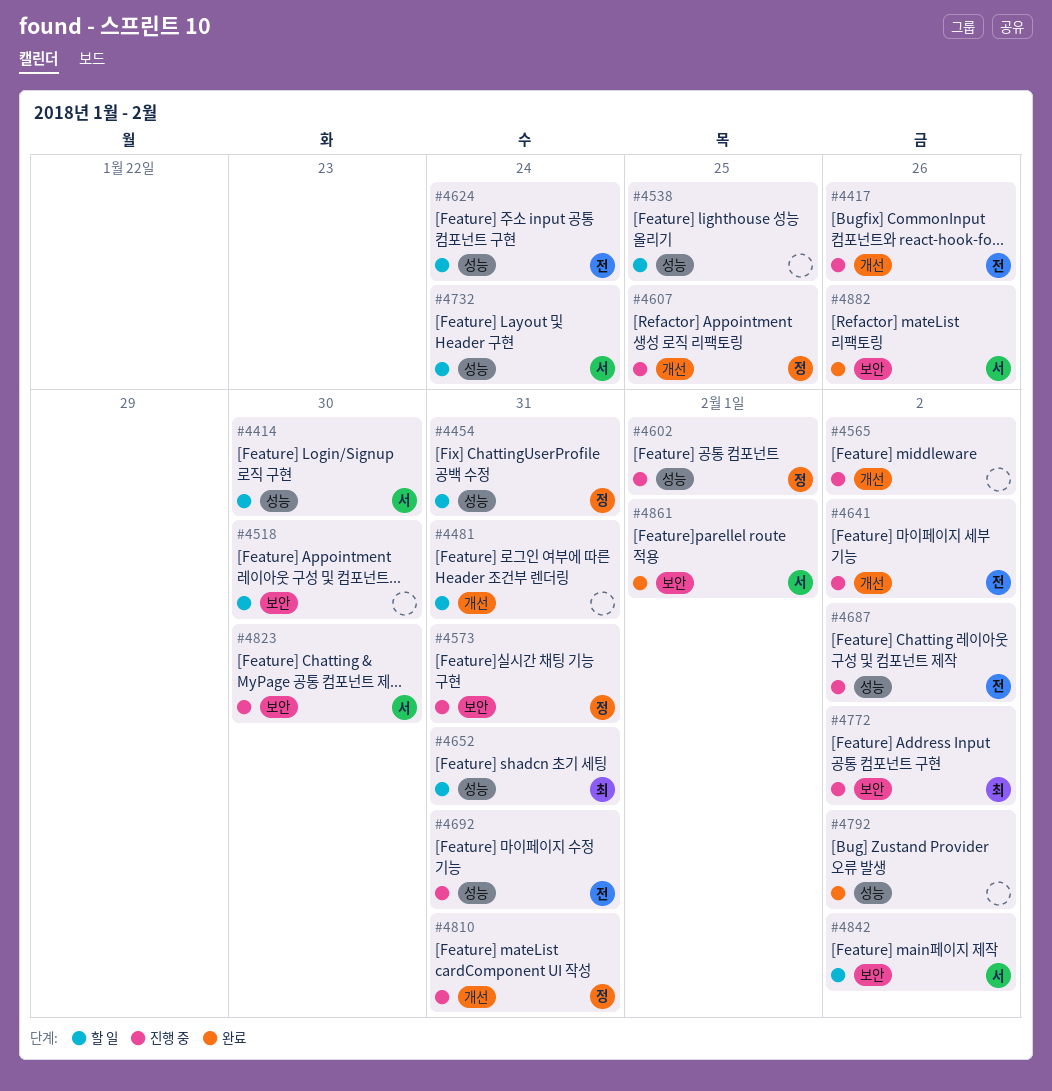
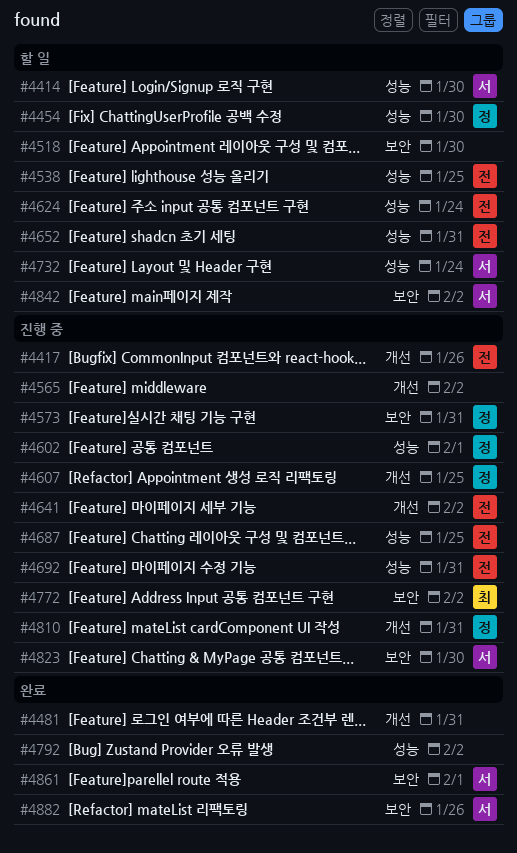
#4454, due: Jan 31 -> Jan 30
#4481, status: 할 일 -> 완료
#4538, owner: none -> 전
#4652, owner: 최 -> 전
#4687, due: Feb 2 -> Jan 25

